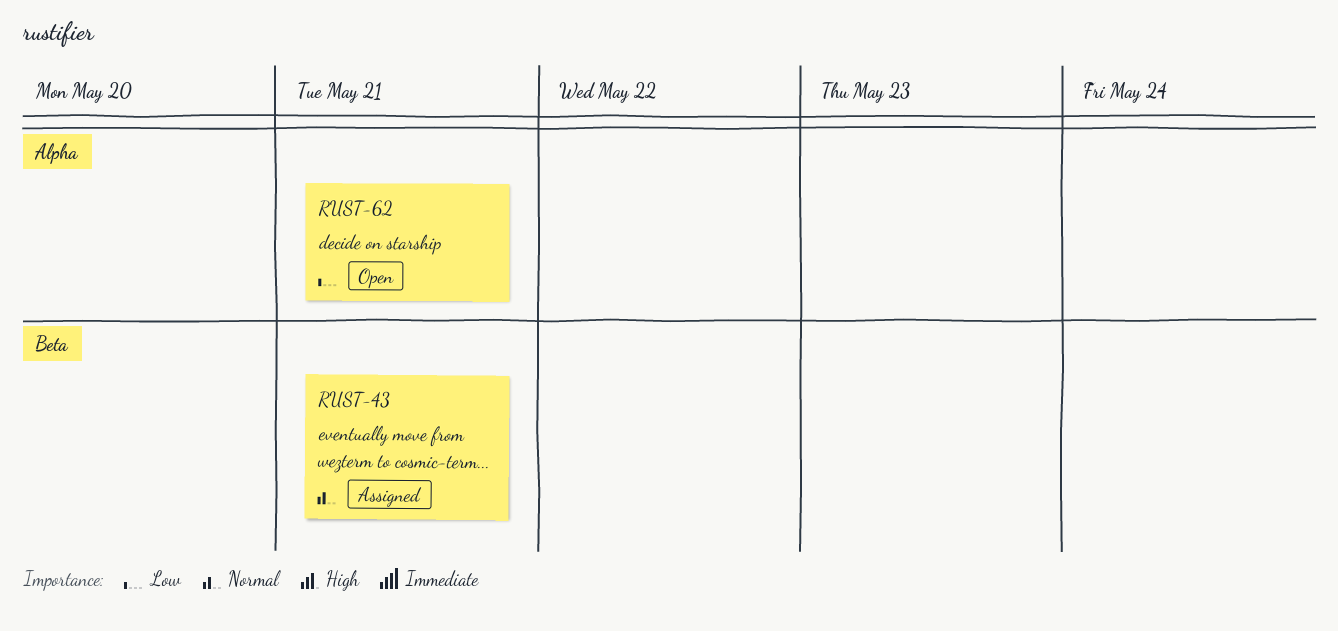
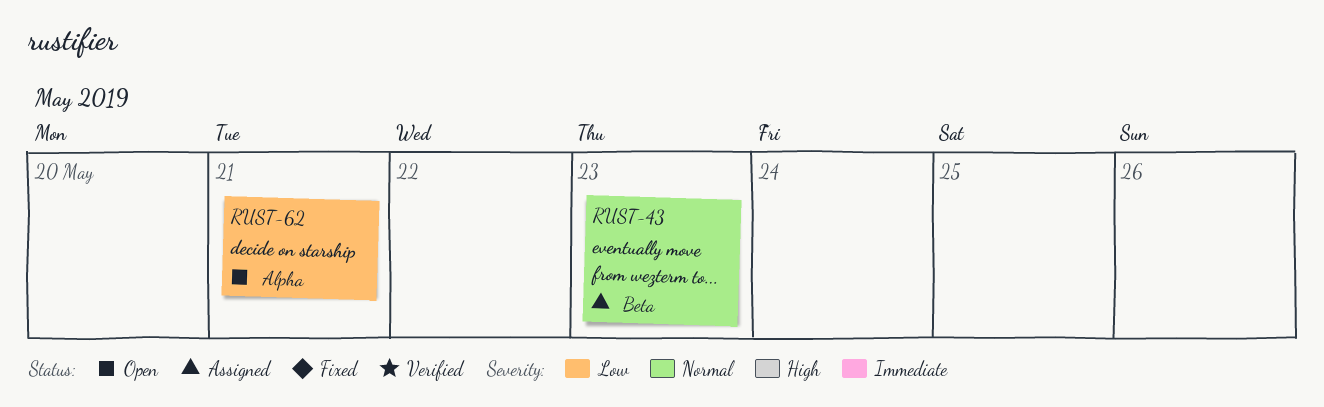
RUST-43, due: May 21 -> May 23

